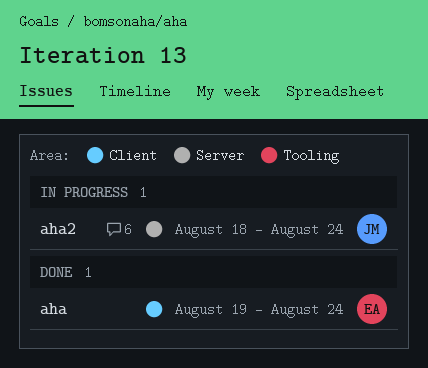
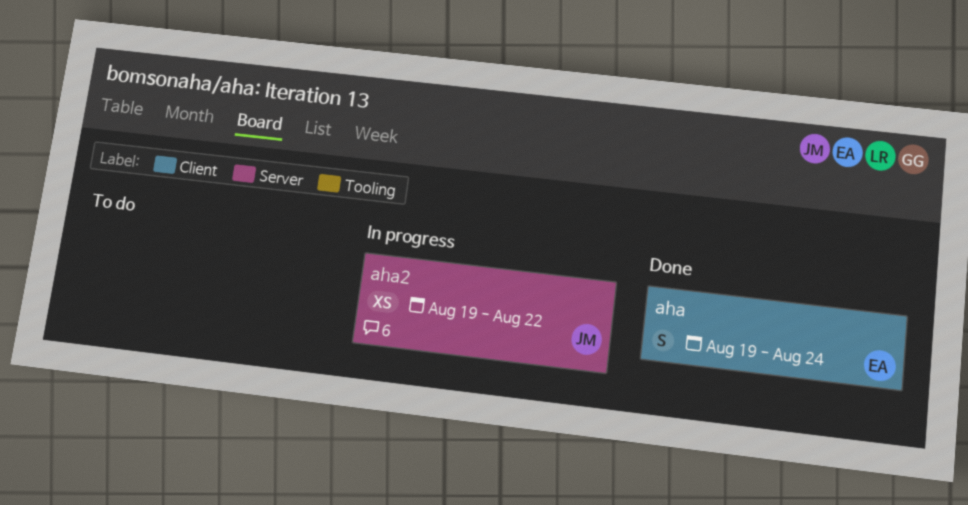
aha2, start: Aug 18 -> Aug 19
aha2, due: Aug 24 -> Aug 22

